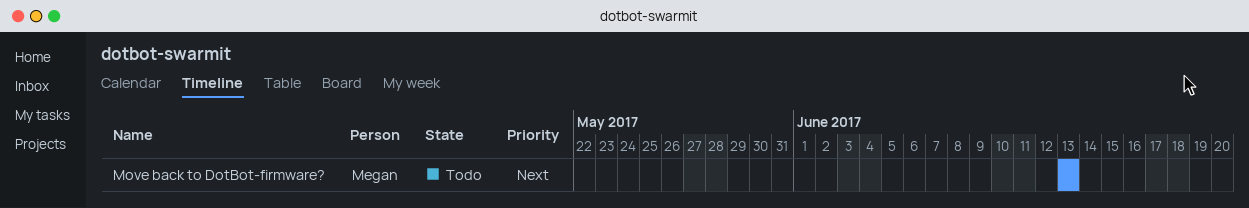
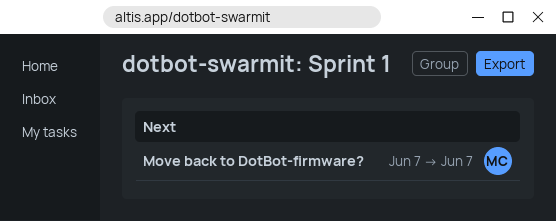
Move back to DotBot-firmware?, start: Jun 13 -> Jun 7
Move back to DotBot-firmware?, due: Jun 13 -> Jun 7

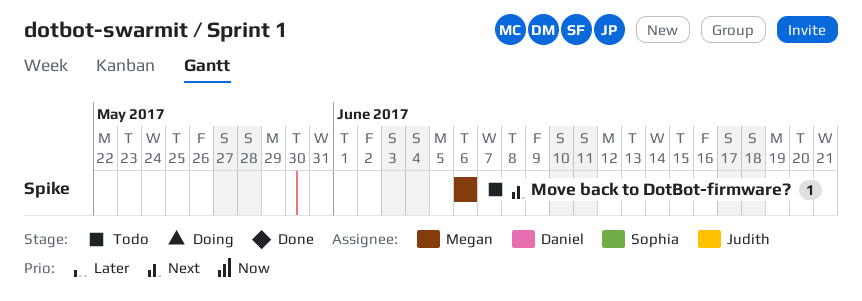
Move back to DotBot-firmware?, start: Jun 7 -> Jun 6
Move back to DotBot-firmware?, due: Jun 7 -> Jun 6

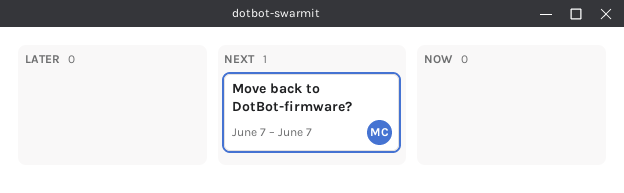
Move back to DotBot-firmware?, start: Jun 6 -> Jun 7
Move back to DotBot-firmware?, due: Jun 6 -> Jun 7

